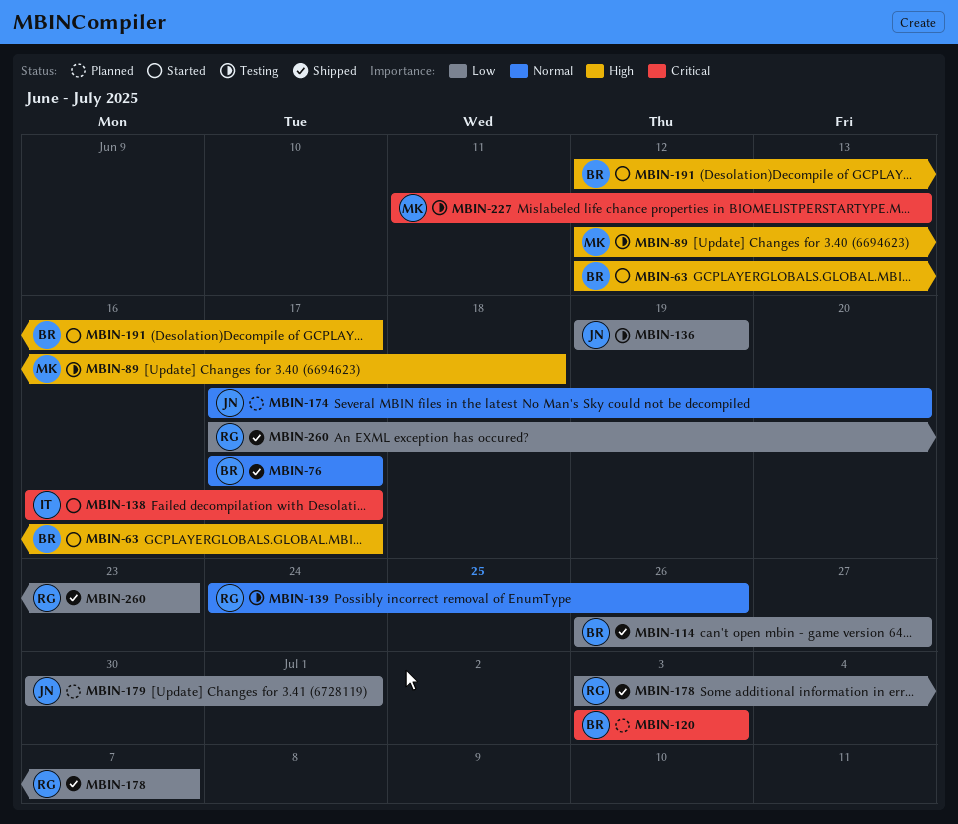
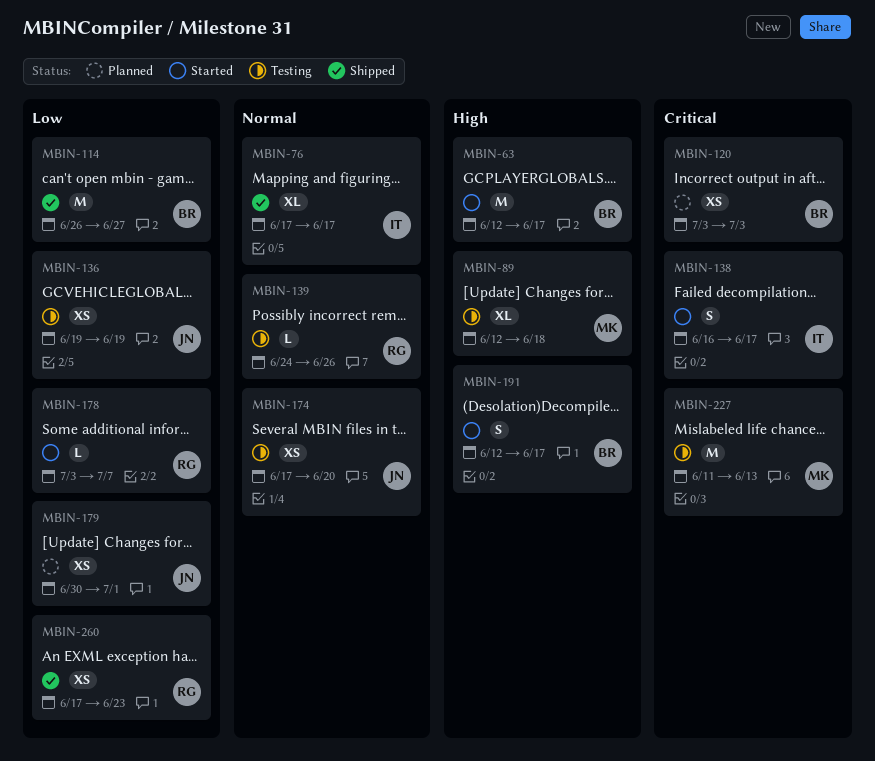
MBIN-76, owner: BR -> IT
MBIN-174, status: Planned -> Testing
MBIN-178, status: Shipped -> Started

